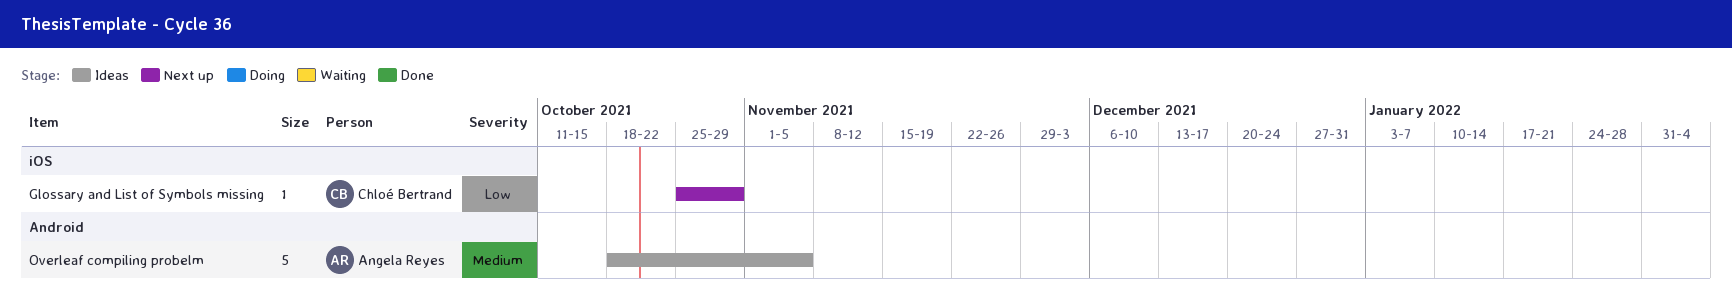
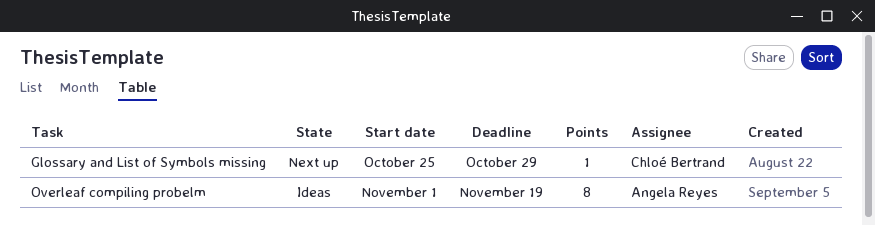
Overleaf compiling probelm, estimate: 5 -> 8
Overleaf compiling probelm, start: Oct 18 -> Nov 1
Overleaf compiling probelm, due: Nov 5 -> Nov 19

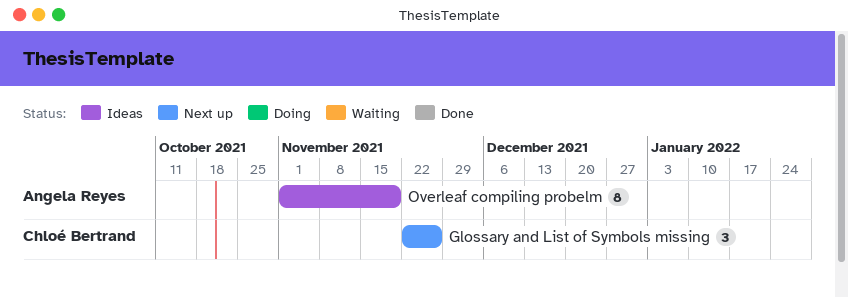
Glossary and List of Symbols missing, estimate: 1 -> 3
Glossary and List of Symbols missing, start: Oct 25 -> Nov 22
Glossary and List of Symbols missing, due: Oct 29 -> Nov 26

